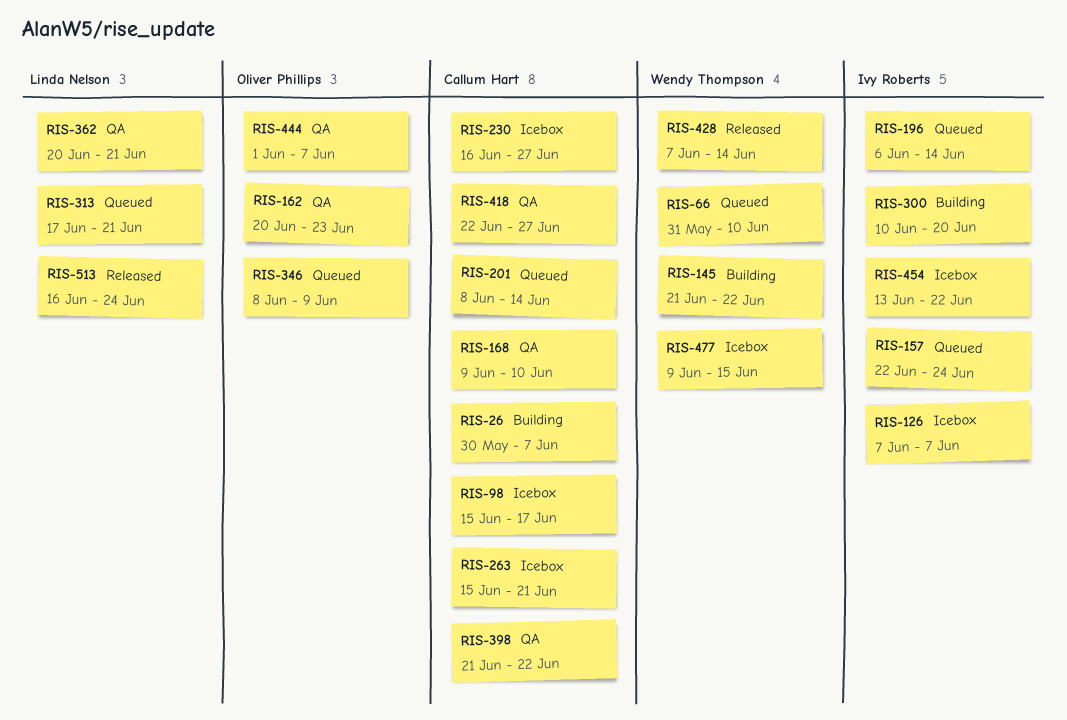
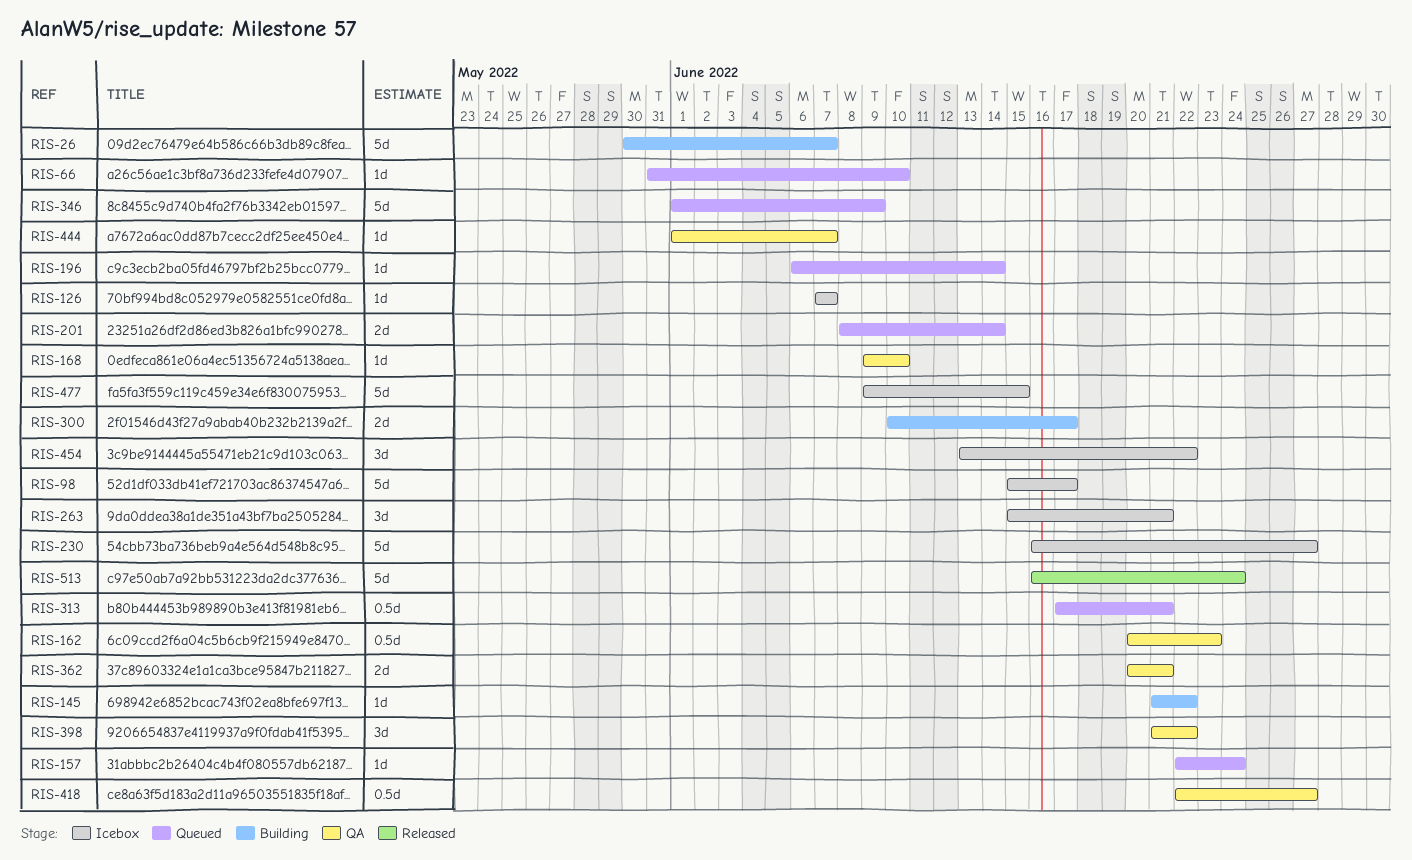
RIS-300, due: Jun 20 -> Jun 17
RIS-346, start: Jun 8 -> Jun 1
RIS-428: present -> none

